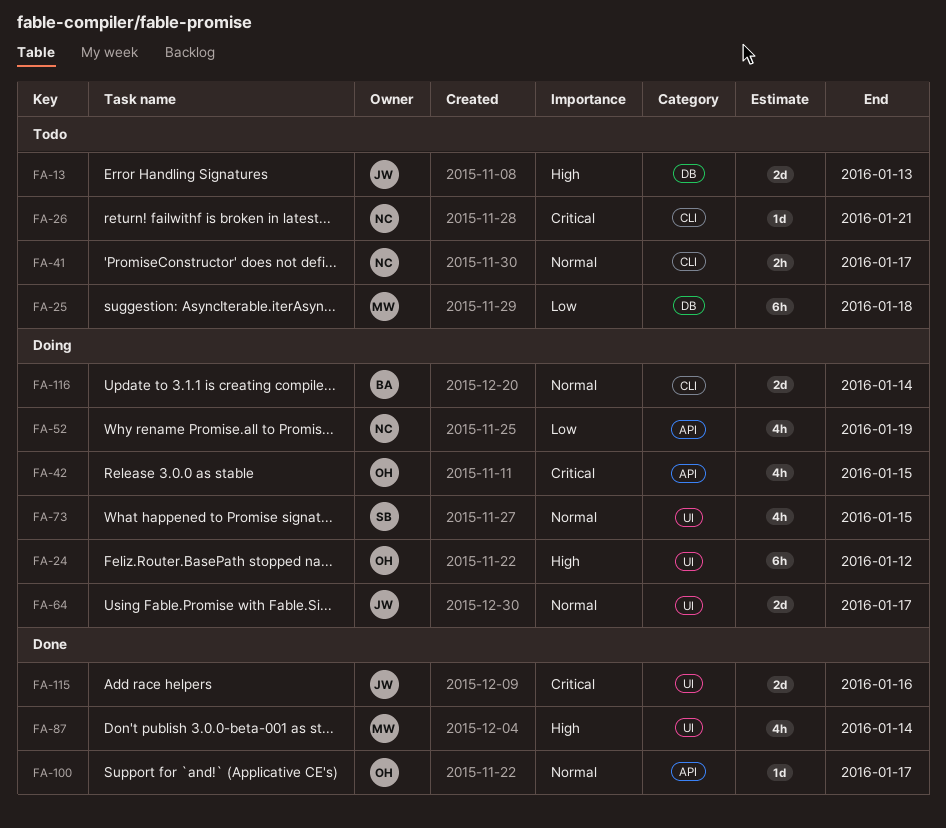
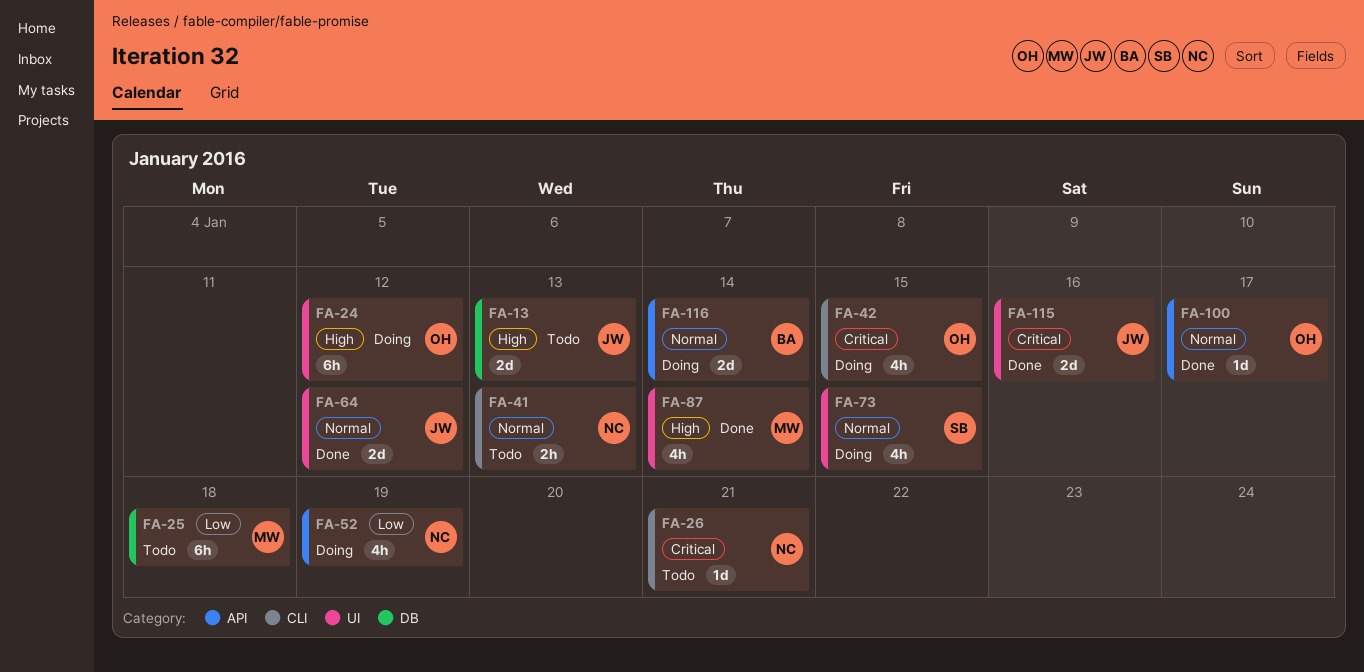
FA-41, due: Jan 17 -> Jan 13
FA-42, label: API -> CLI
FA-64, status: Doing -> Done
FA-64, due: Jan 17 -> Jan 12
FA-116, label: CLI -> API

